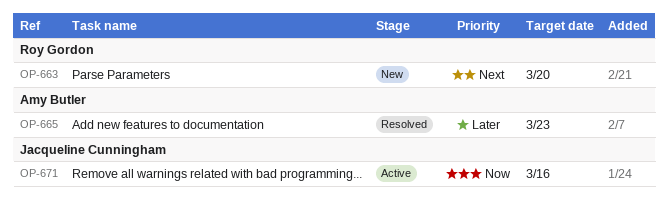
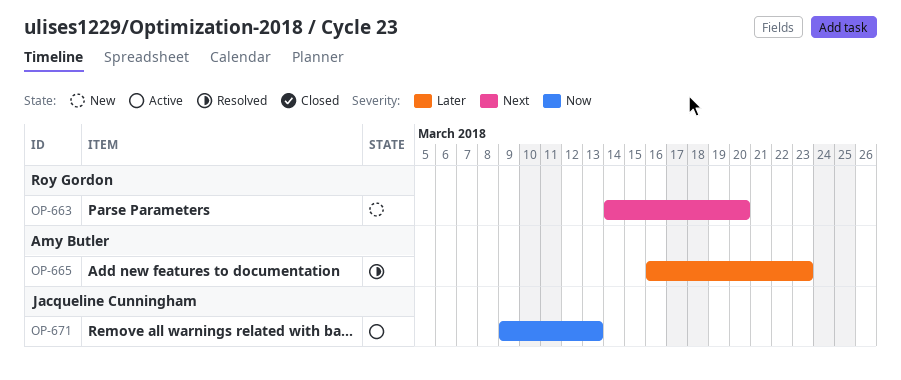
OP-671, due: Mar 16 -> Mar 13

